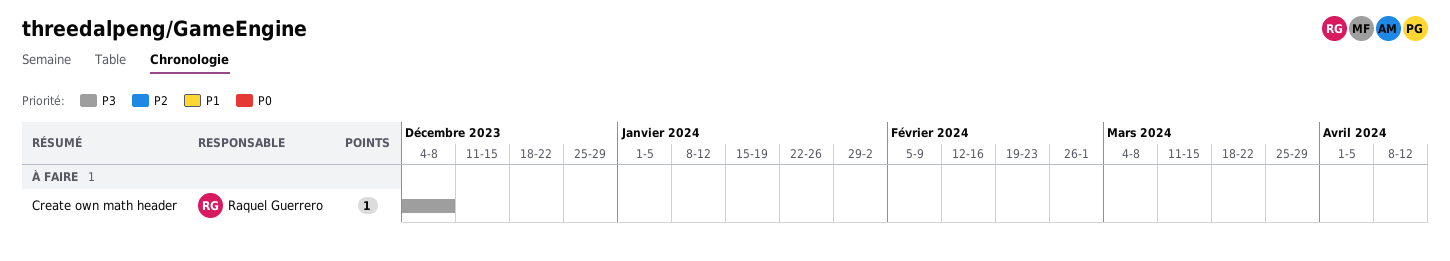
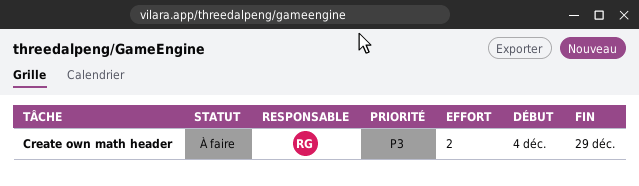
Create own math header, estimate: 1 -> 2
Create own math header, due: Dec 8 -> Dec 29

